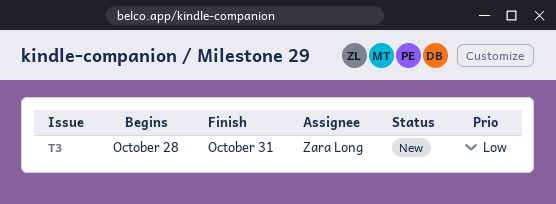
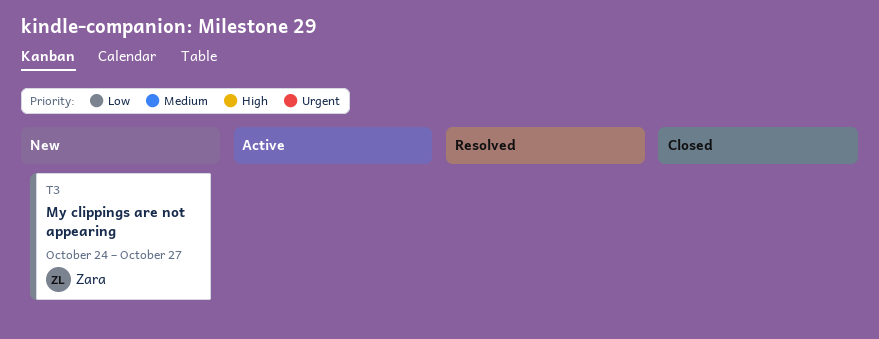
T3, start: Oct 28 -> Oct 24
T3, due: Oct 31 -> Oct 27

